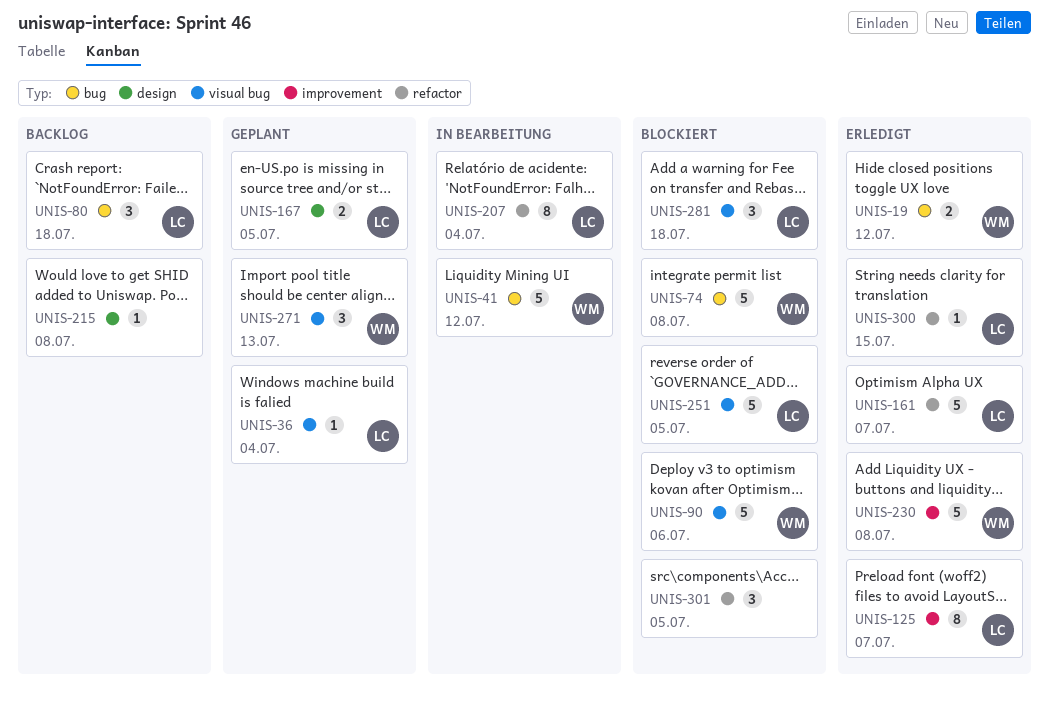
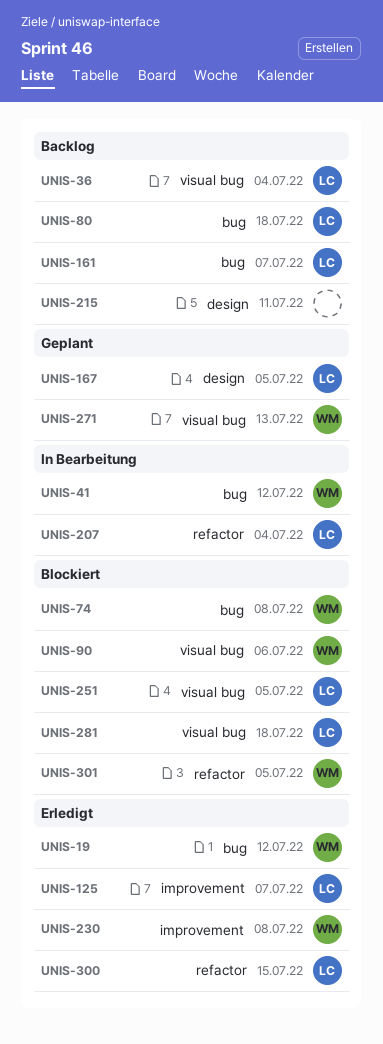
UNIS-36, status: Geplant -> Backlog
UNIS-161, status: Erledigt -> Backlog
UNIS-161, label: refactor -> bug
UNIS-215, due: Jul 8 -> Jul 11
UNIS-301, owner: none -> WM

